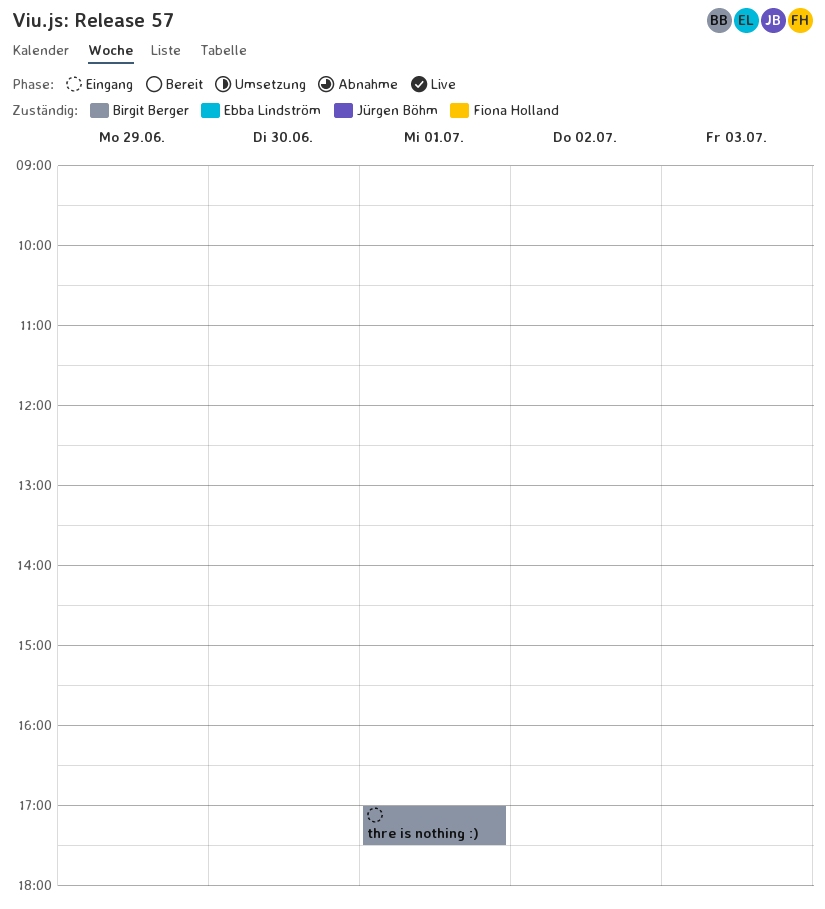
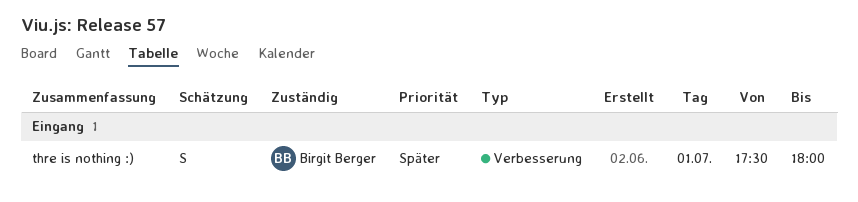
thre is nothing :), begins: 17:00 -> 17:30
thre is nothing :), ends: 17:30 -> 18:00

